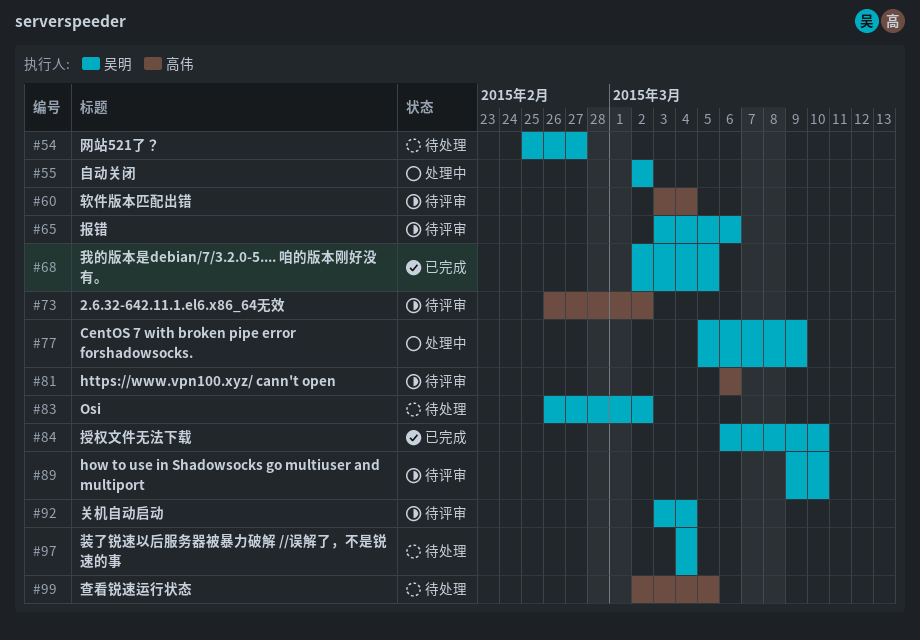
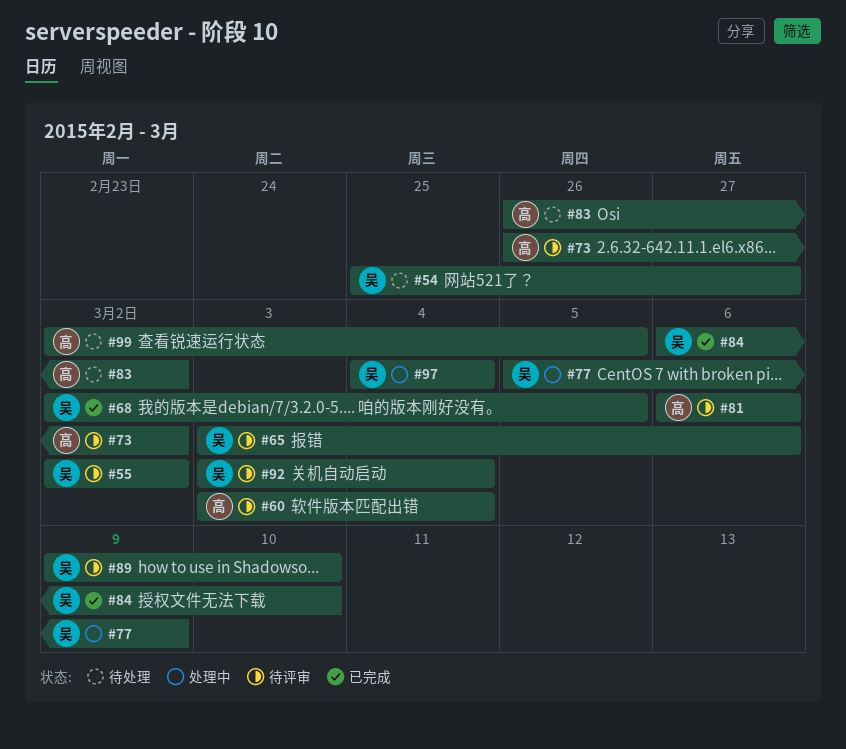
#55, status: 处理中 -> 待评审
#83, owner: 吴明 -> 高伟
#97, status: 待处理 -> 处理中

